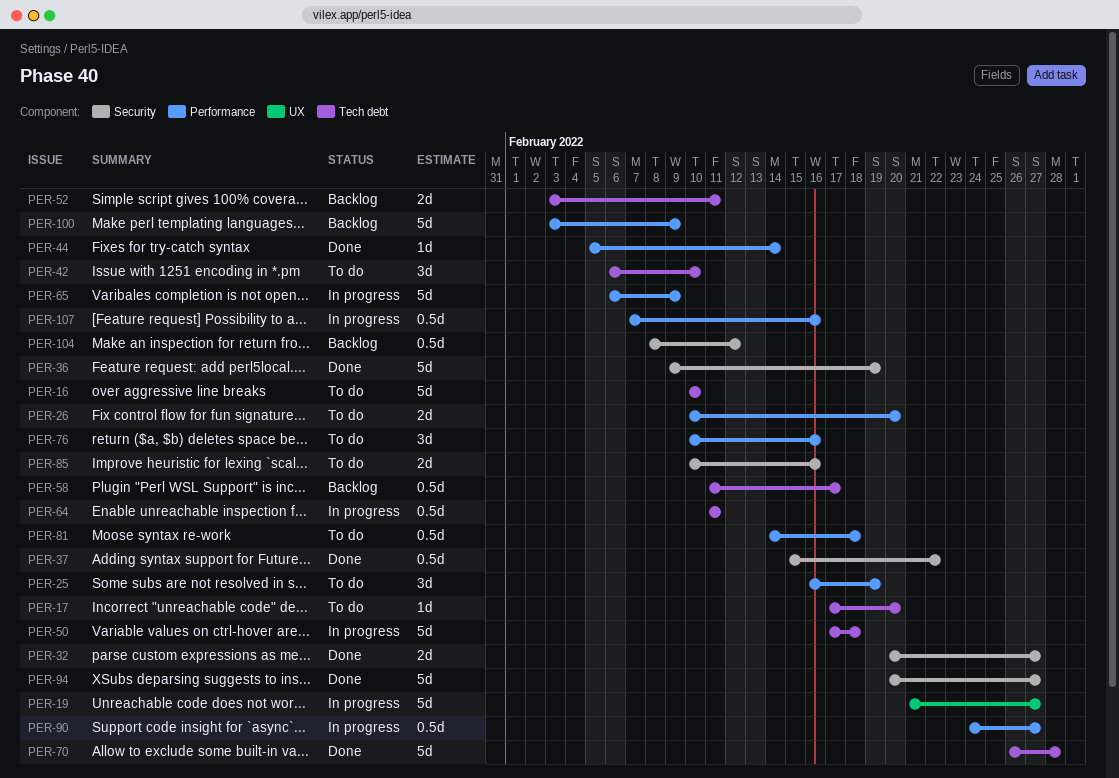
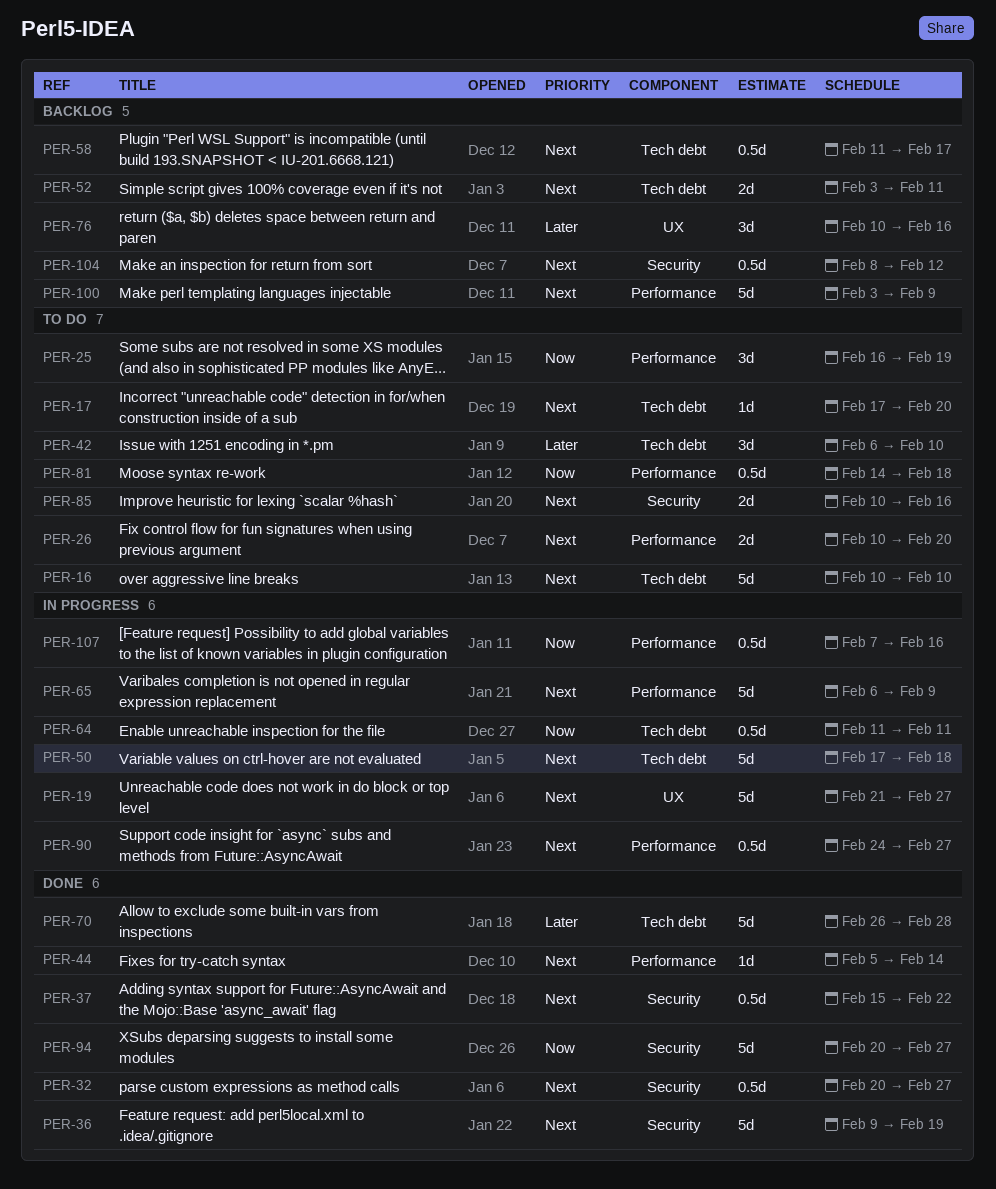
PER-32, estimate: 2d -> 0.5d
PER-76, status: To do -> Backlog
PER-76, label: Performance -> UX

